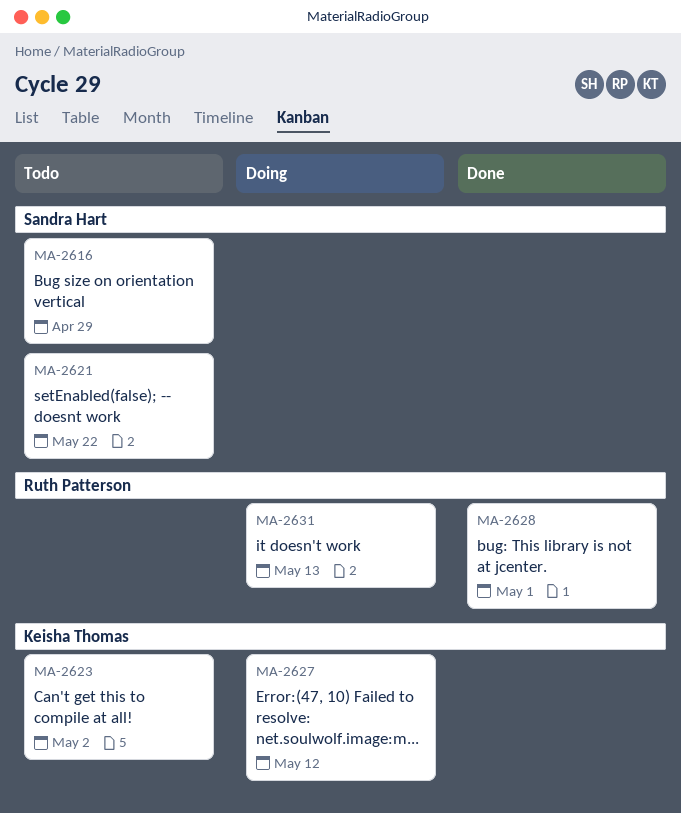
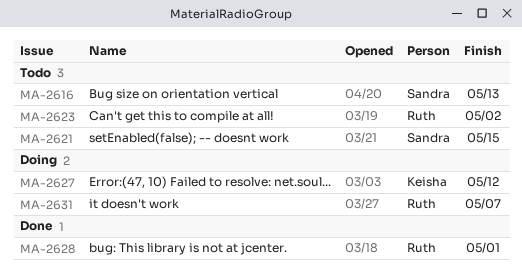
MA-2616, due: Apr 29 -> May 13
MA-2621, due: May 22 -> May 15
MA-2623, owner: Keisha Thomas -> Ruth Patterson
MA-2631, due: May 13 -> May 7

